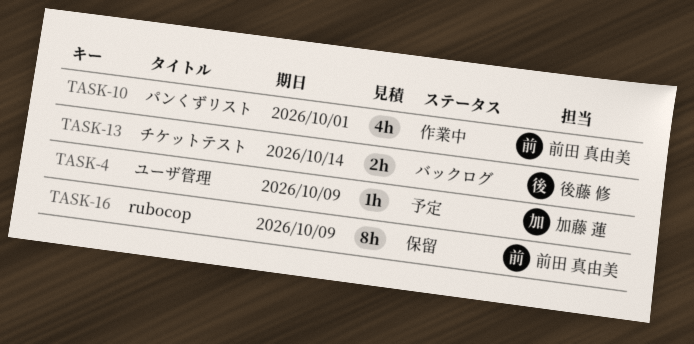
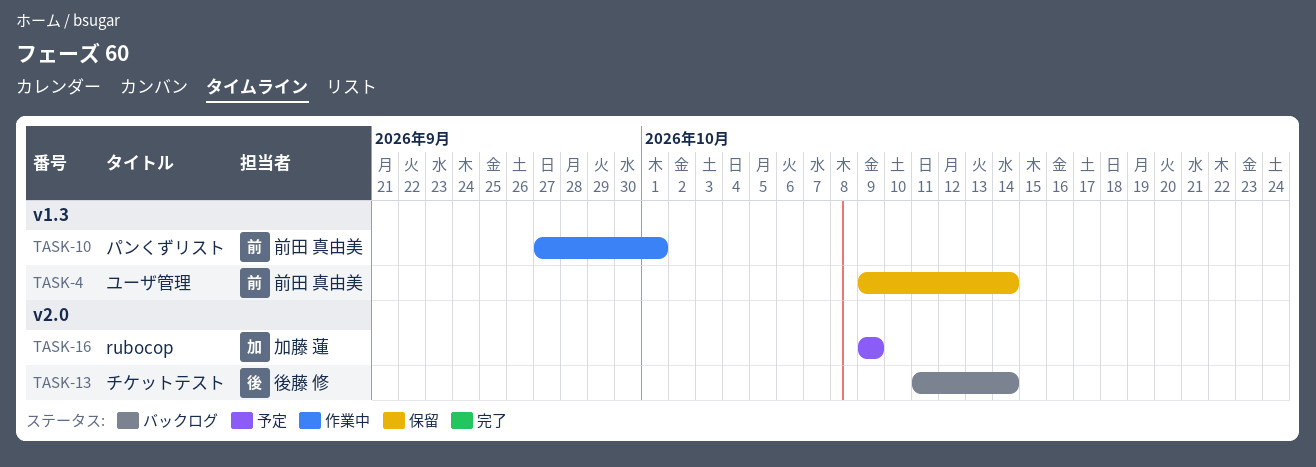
TASK-4, status: 予定 -> 保留
TASK-4, owner: 加藤 蓮 -> 前田 真由美
TASK-4, due: Oct 9 -> Oct 14
TASK-16, status: 保留 -> 予定
TASK-16, owner: 前田 真由美 -> 加藤 蓮

